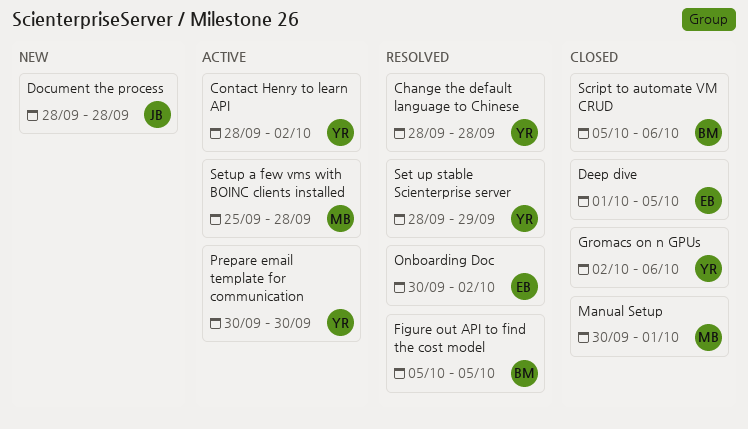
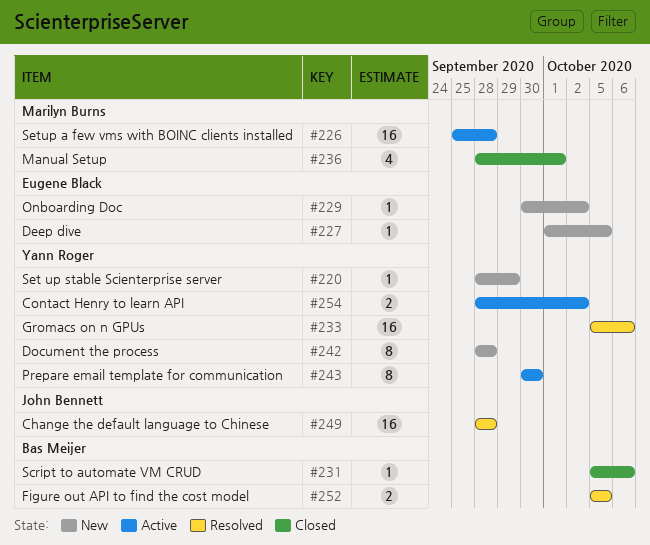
Change the default language to Chinese, owner: Yann Roger -> John Bennett
Deep dive, status: Closed -> New
Document the process, owner: John Bennett -> Yann Roger
Gromacs on n GPUs, status: Closed -> Resolved
Gromacs on n GPUs, start: Oct 2 -> Oct 5
Manual Setup, start: Sep 30 -> Sep 28
Onboarding Doc, status: Resolved -> New
Set up stable Scienterprise server, status: Resolved -> New

